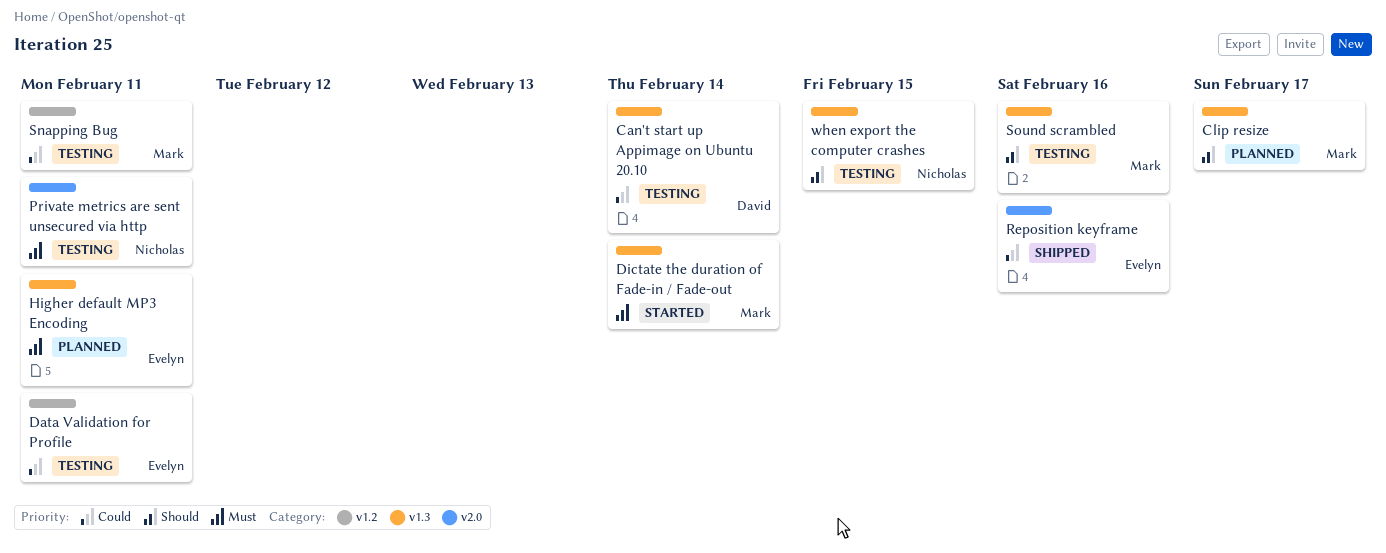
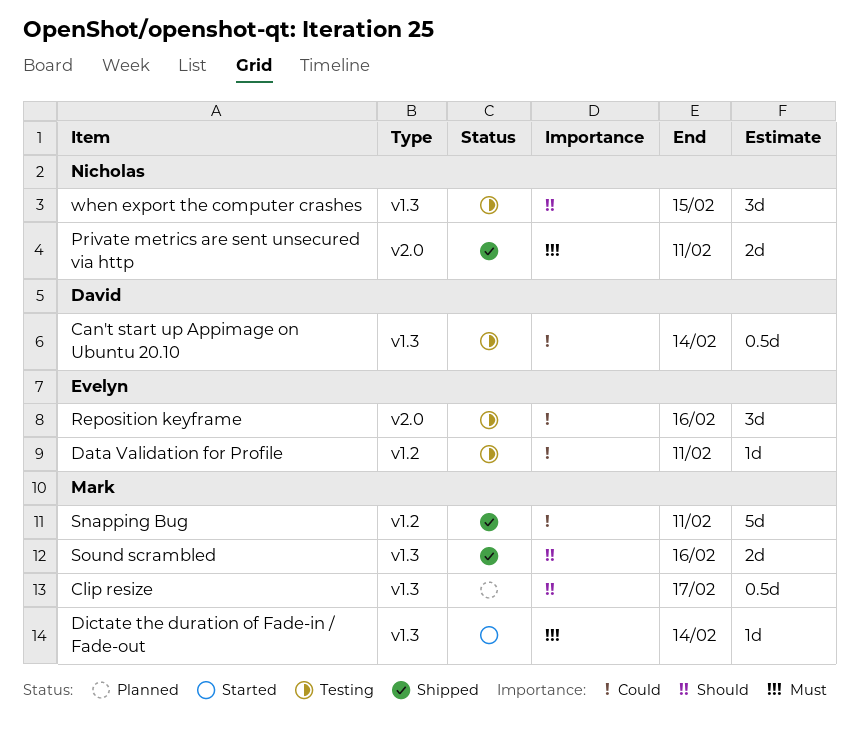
Higher default MP3 Encoding: present -> none
Private metrics are sent unsecured via http, status: Testing -> Shipped
Reposition keyframe, status: Shipped -> Testing
Snapping Bug, status: Testing -> Shipped
Sound scrambled, status: Testing -> Shipped

